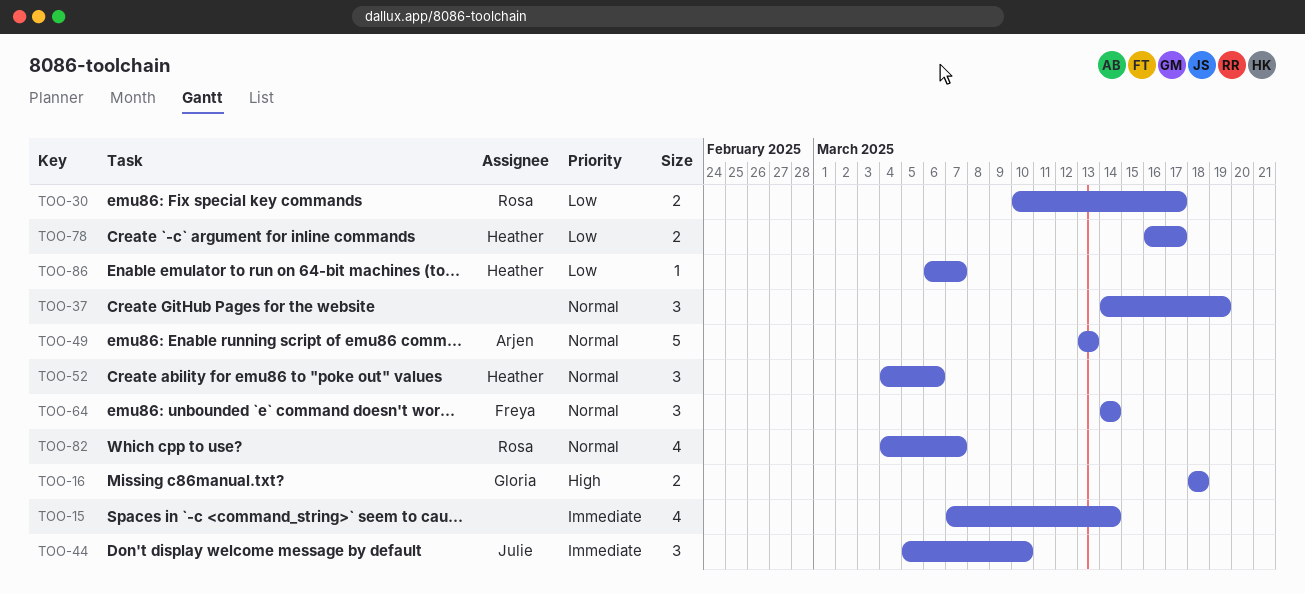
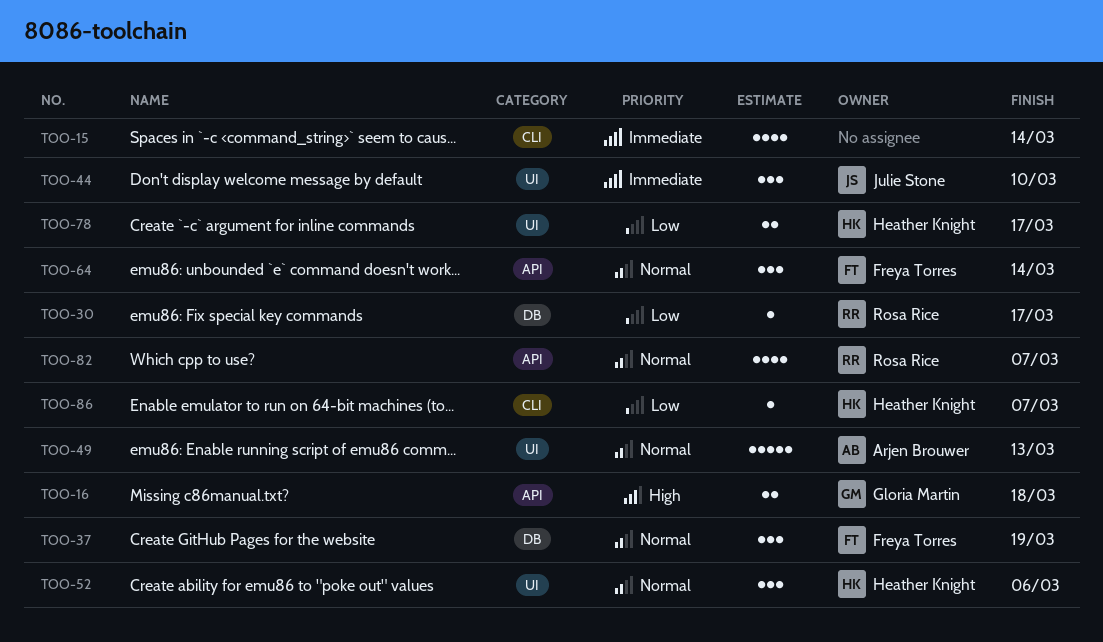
TOO-30, estimate: 2 -> 1
TOO-37, owner: none -> Freya Torres

